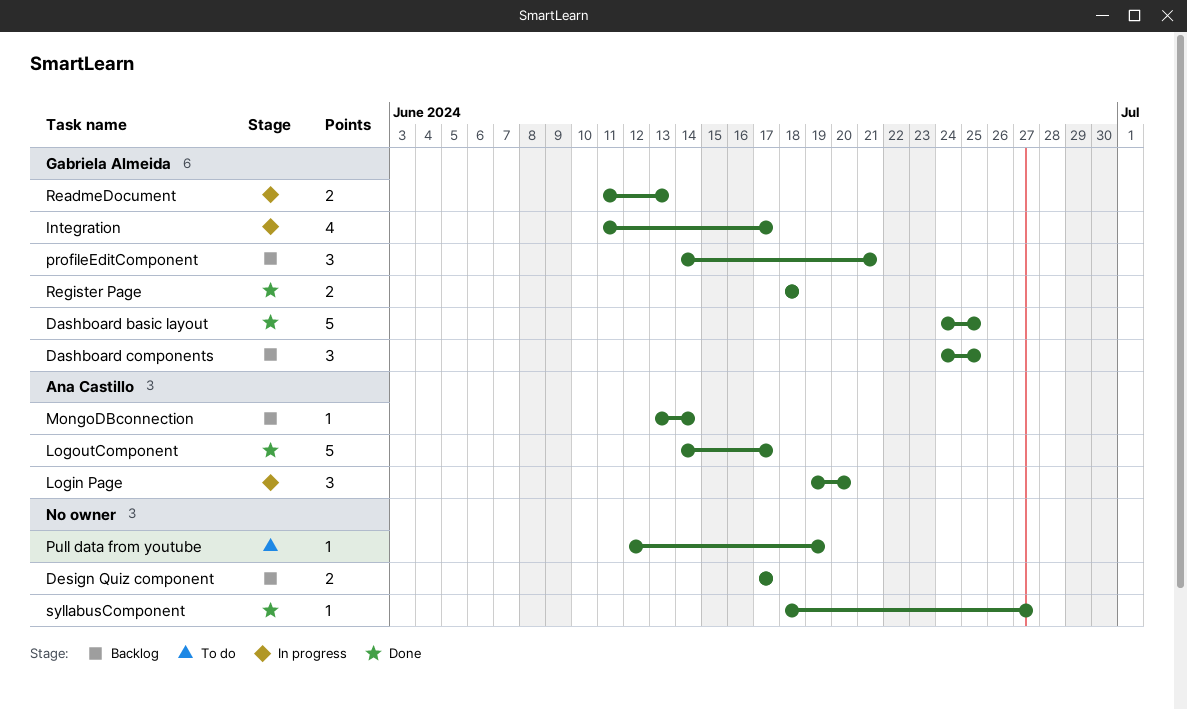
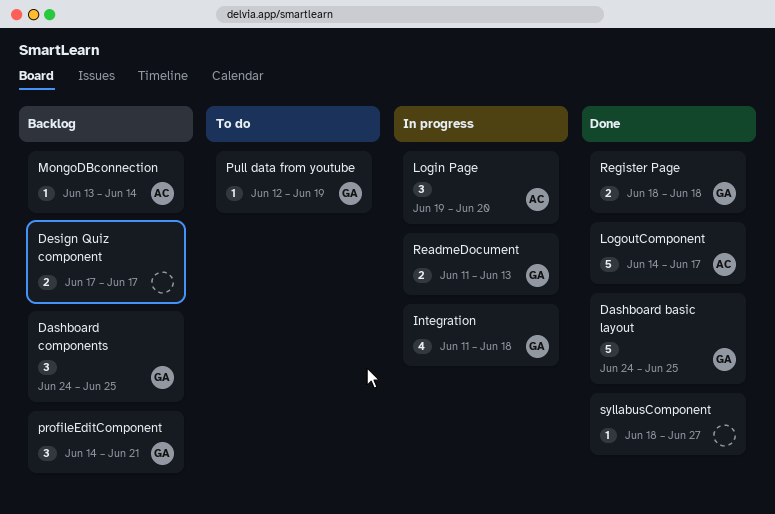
Integration, due: Jun 17 -> Jun 18
Pull data from youtube, owner: none -> Gabriela Almeida

